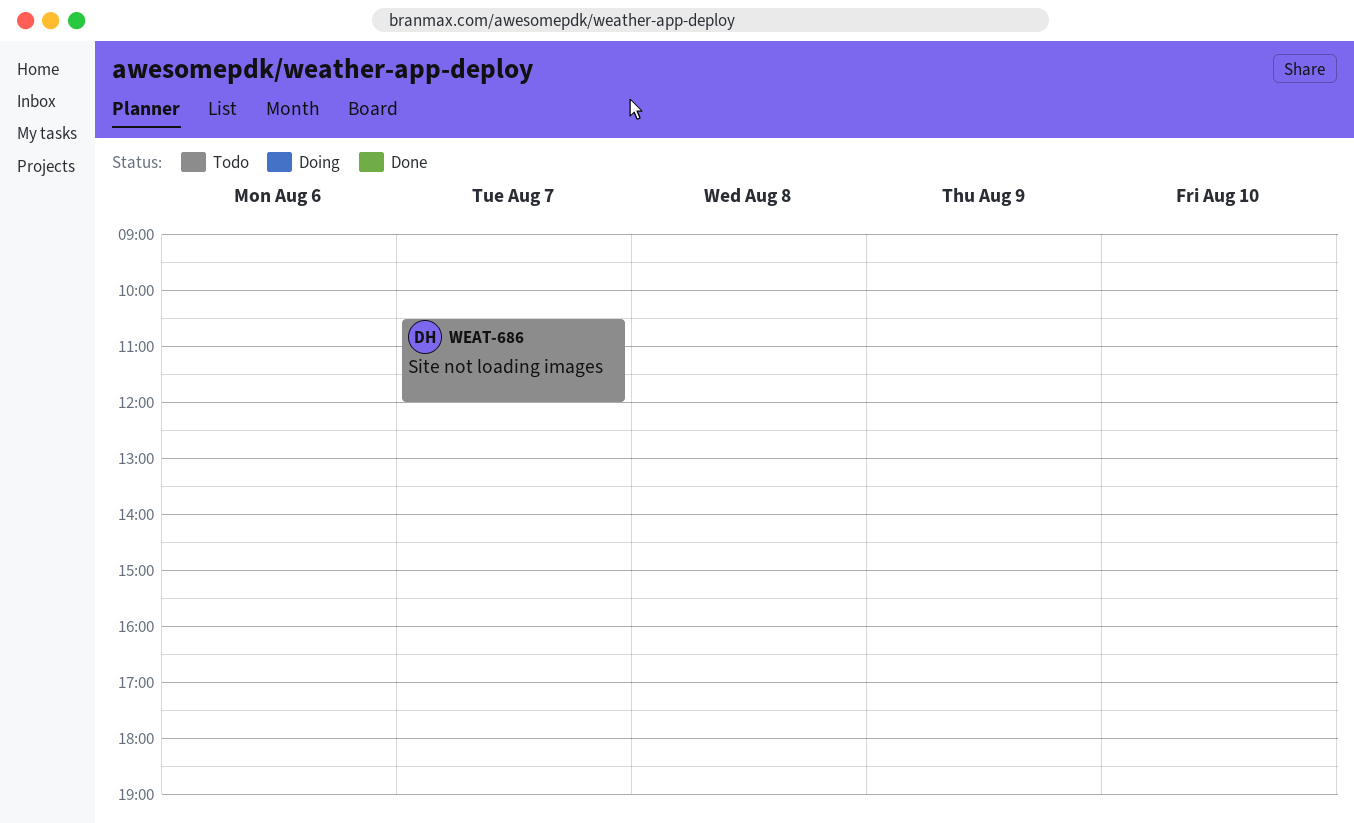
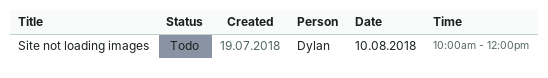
Site not loading images, day: Aug 7 -> Aug 10
Site not loading images, begins: 10:30 -> 10:00

